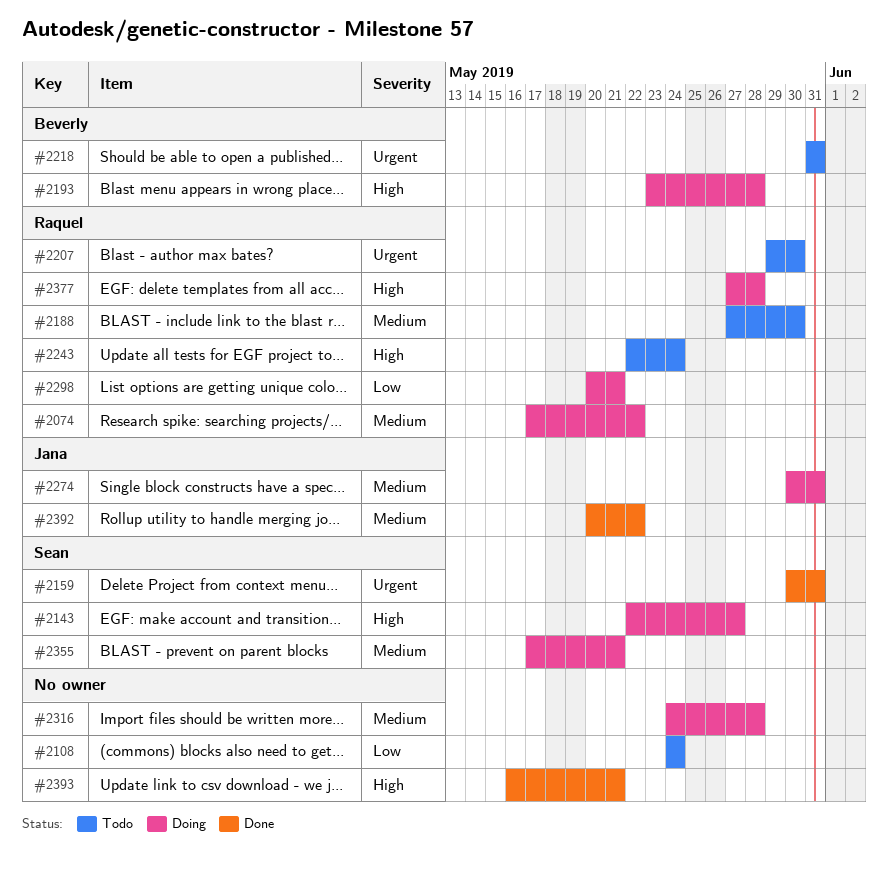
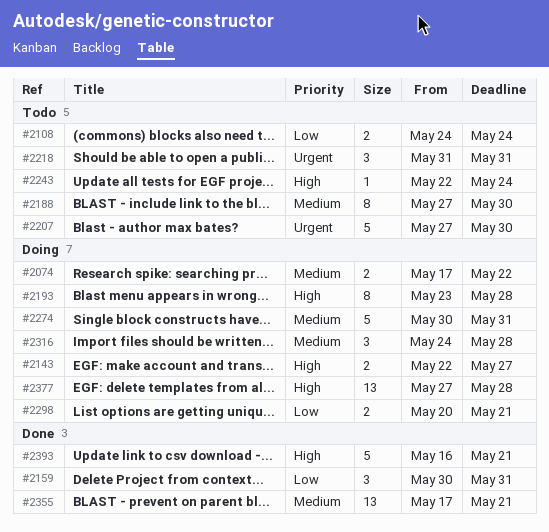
#2159, priority: Urgent -> Low
#2207, start: May 29 -> May 27
#2355, status: Doing -> Done
#2392: present -> none

